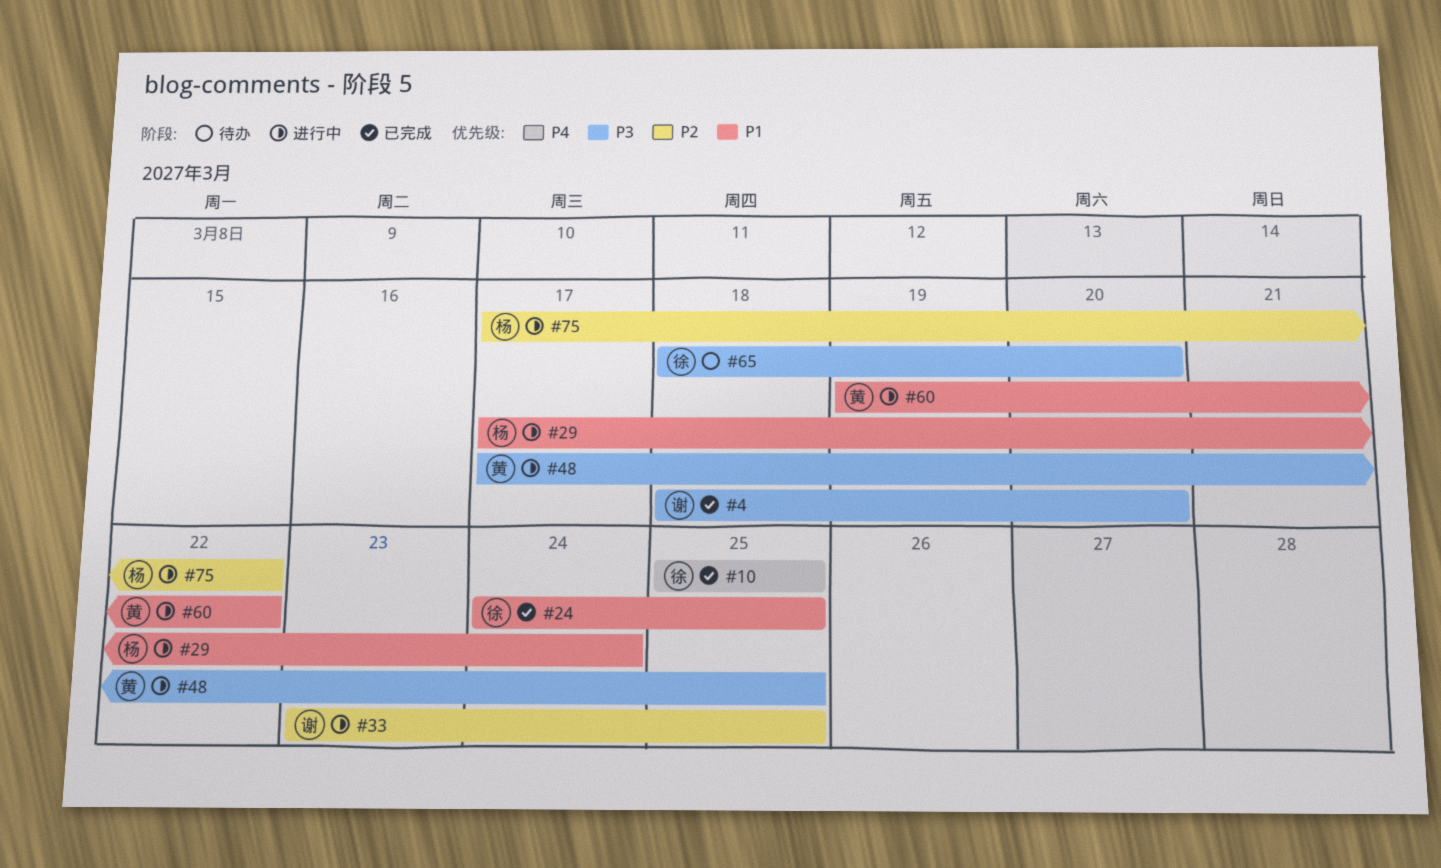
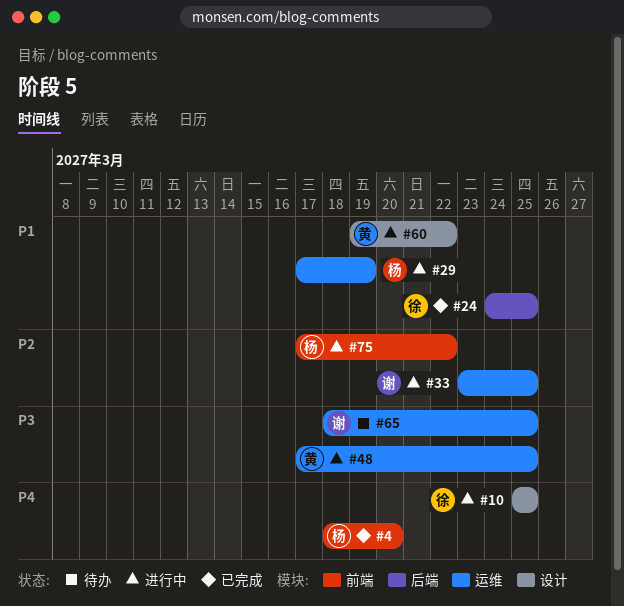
#4, owner: 谢 -> 杨
#4, priority: P3 -> P4
#10, status: 已完成 -> 进行中
#29, due: Mar 24 -> Mar 19
#65, owner: 徐 -> 谢
#65, due: Mar 20 -> Mar 25

